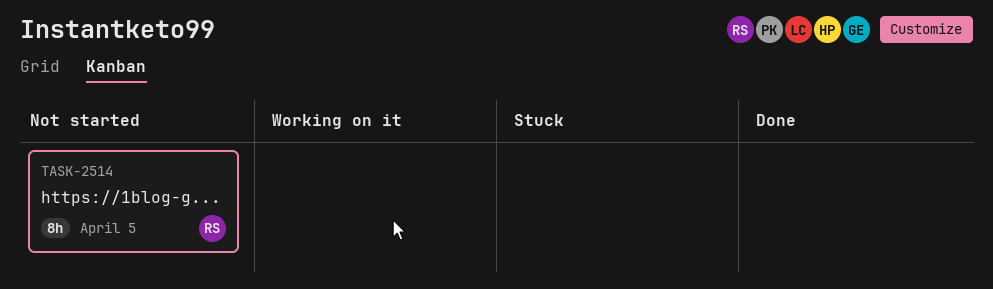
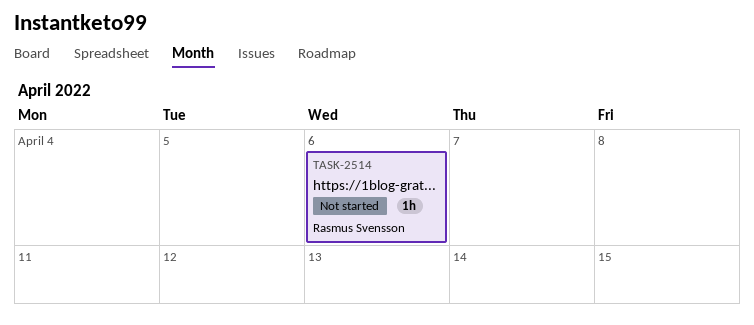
TASK-2514, estimate: 8h -> 1h
TASK-2514, due: Apr 5 -> Apr 6

